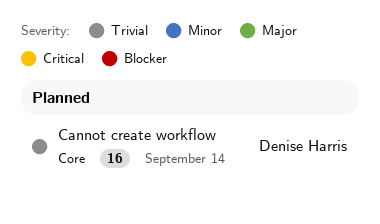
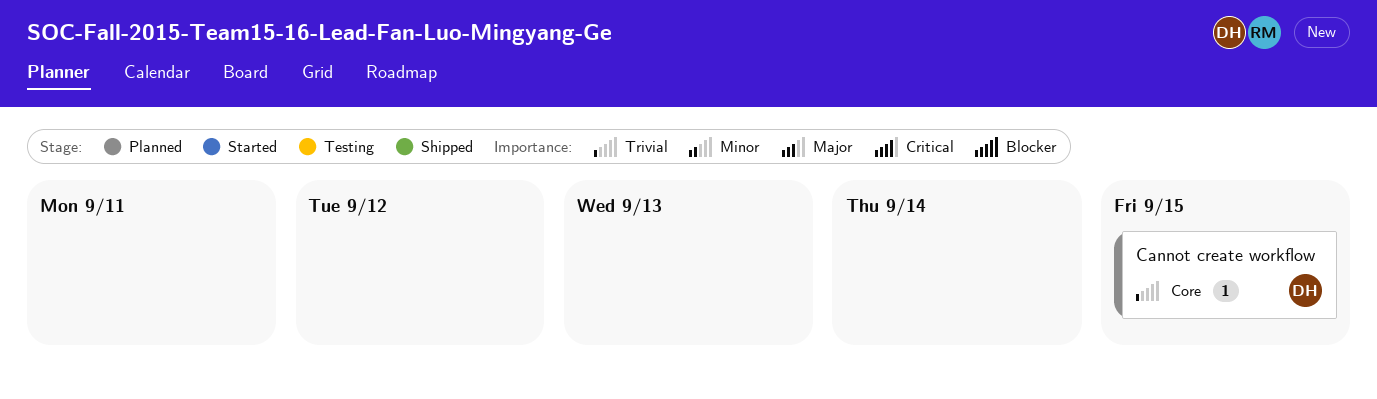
Cannot create workflow, estimate: 16 -> 1
Cannot create workflow, due: Sep 14 -> Sep 15

